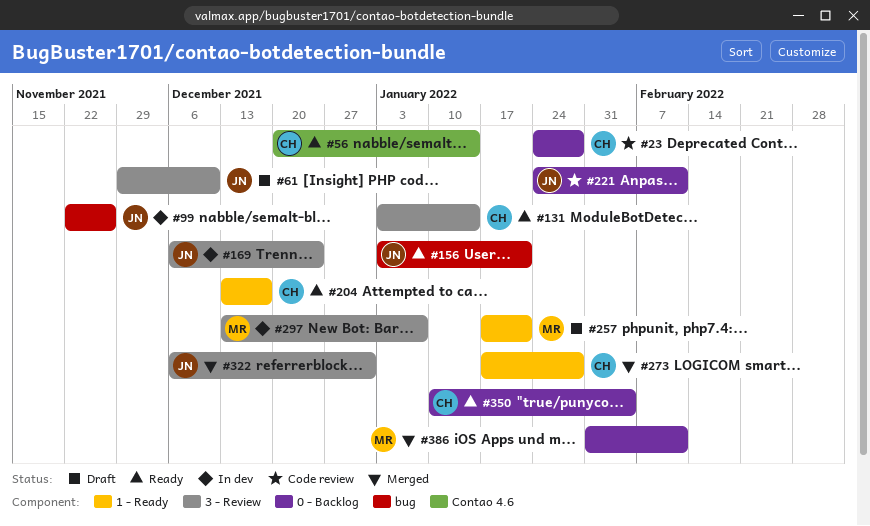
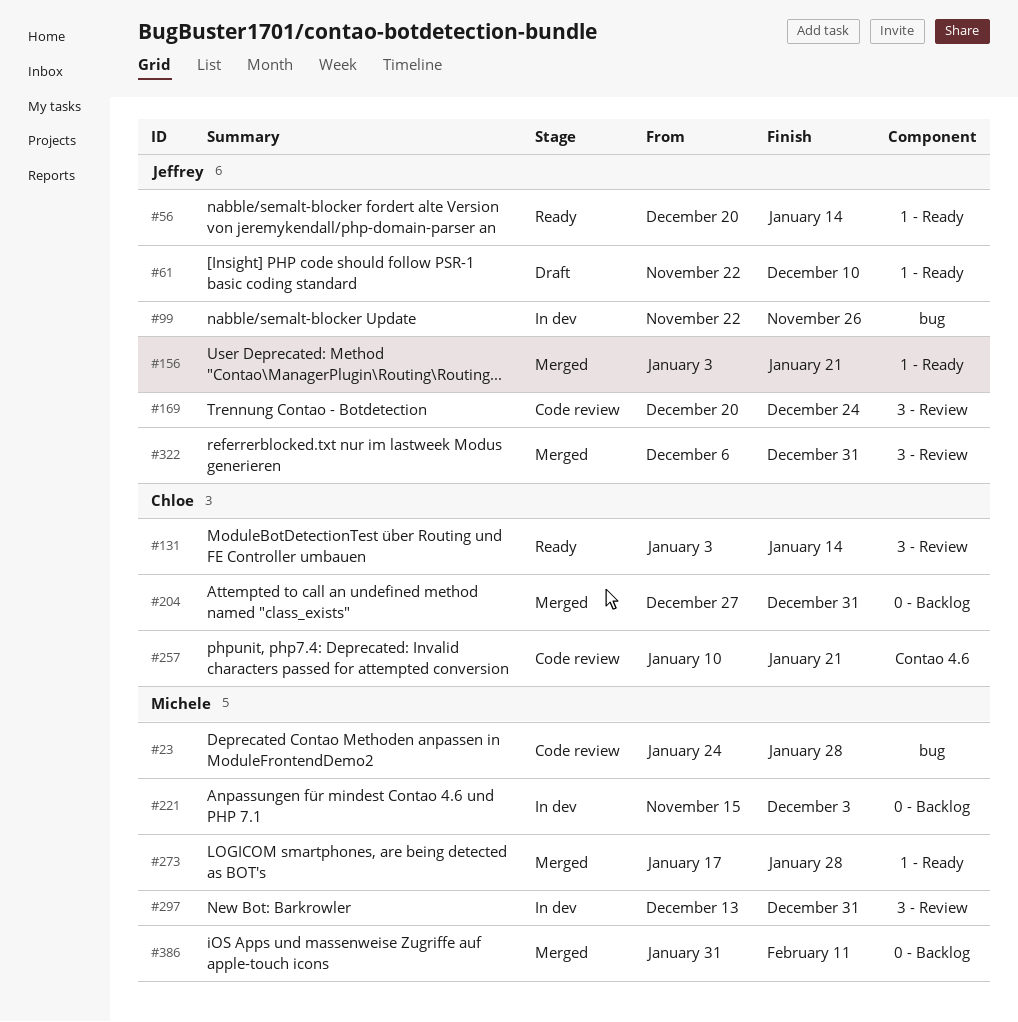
#23, owner: Chloe -> Michele
#23, label: 0 - Backlog -> bug
#56, owner: Chloe -> Jeffrey
#56, label: Contao 4.6 -> 1 - Ready
#61, label: 3 - Review -> 1 - Ready
#61, start: Nov 29 -> Nov 22
#156, status: Ready -> Merged
#156, label: bug -> 1 - Ready
#169, status: In dev -> Code review
#169, start: Dec 6 -> Dec 20
#204, status: Ready -> Merged
#204, label: 1 - Ready -> 0 - Backlog
#204, start: Dec 13 -> Dec 27
#204, due: Dec 17 -> Dec 31
#221, status: Code review -> In dev
#221, owner: Jeffrey -> Michele
#221, start: Jan 24 -> Nov 15
#221, due: Feb 11 -> Dec 3
#257, status: Draft -> Code review
#257, owner: Michele -> Chloe
#257, label: 1 - Ready -> Contao 4.6
#257, start: Jan 17 -> Jan 10
#273, owner: Chloe -> Michele
#297, due: Jan 7 -> Dec 31
#350: present -> none

